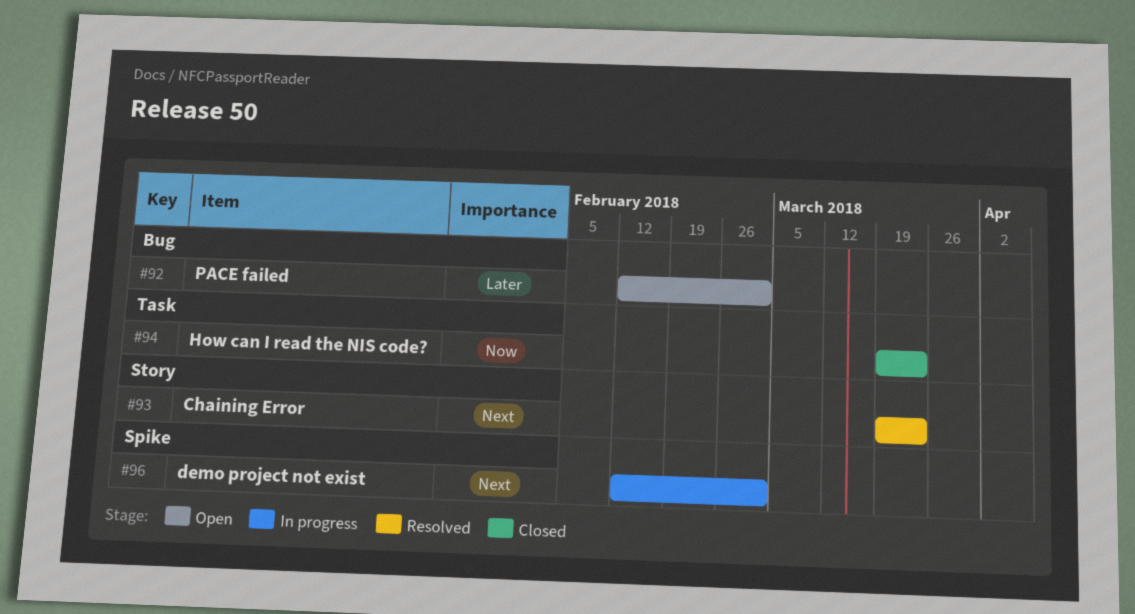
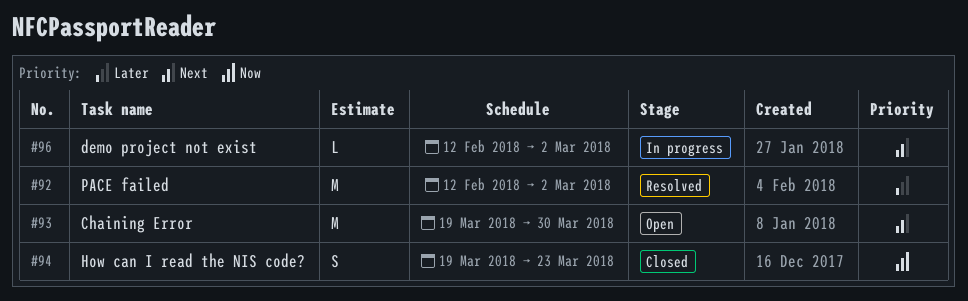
#92, status: Open -> Resolved
#93, status: Resolved -> Open
#93, due: Mar 23 -> Mar 30

